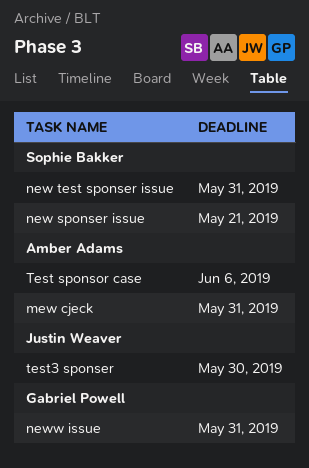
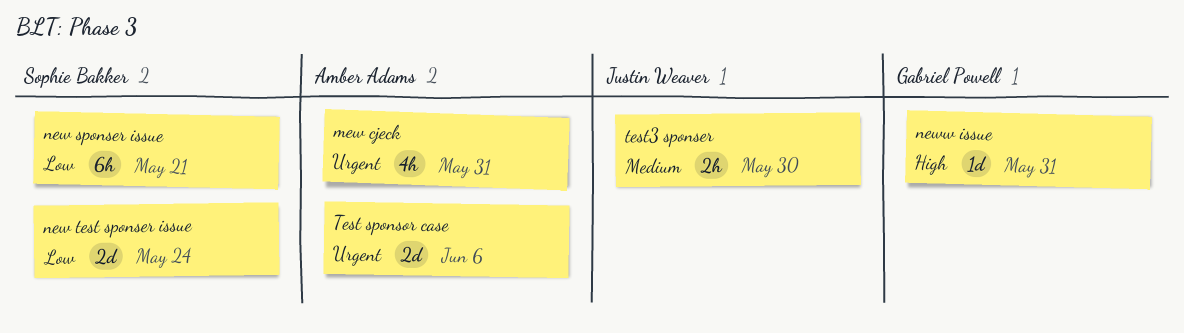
new test sponser issue, due: May 31 -> May 24

